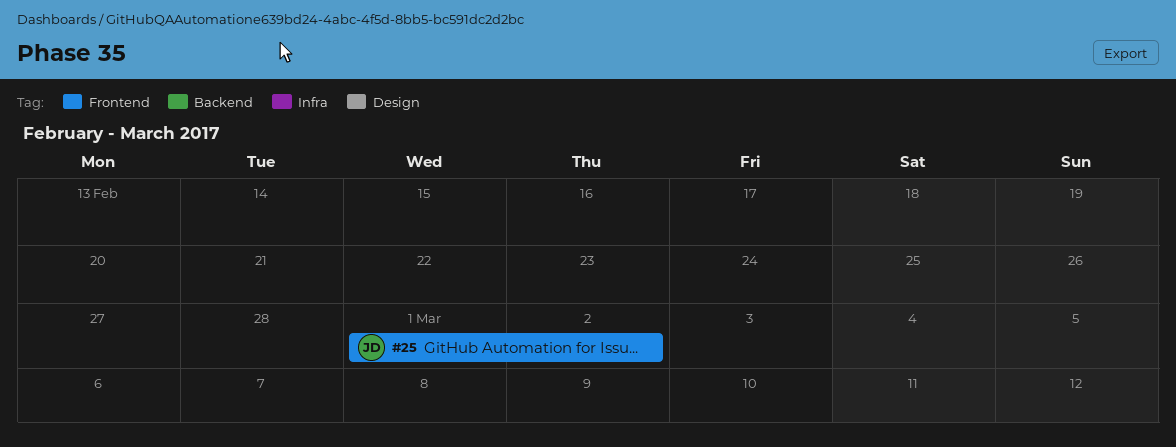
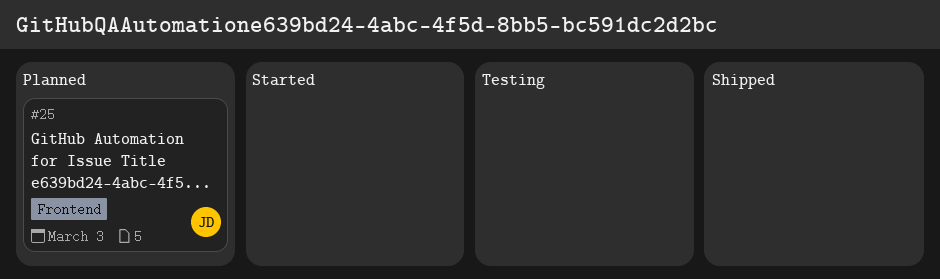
#25, due: Mar 2 -> Mar 3

